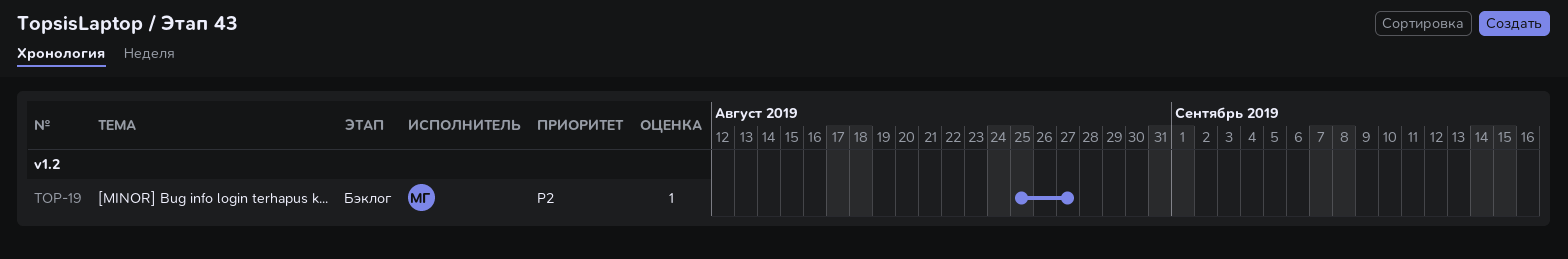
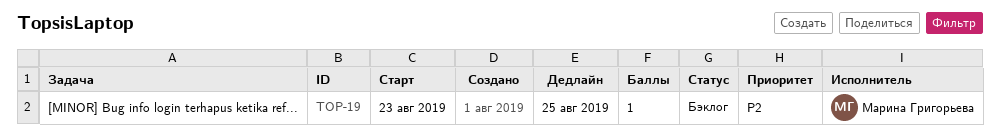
TOP-19, start: Aug 25 -> Aug 23
TOP-19, due: Aug 27 -> Aug 25

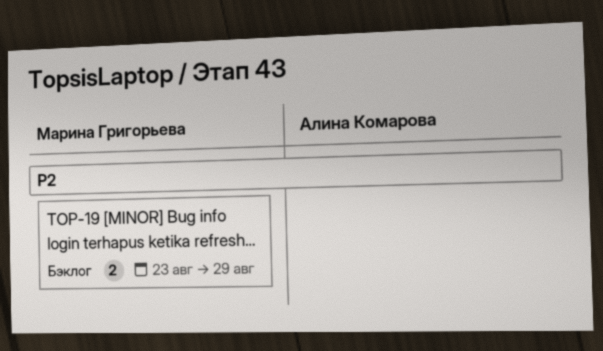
TOP-19, estimate: 1 -> 2
TOP-19, due: Aug 25 -> Aug 29

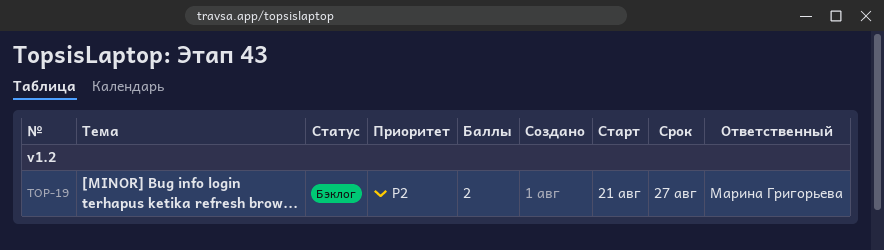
TOP-19, start: Aug 23 -> Aug 21
TOP-19, due: Aug 29 -> Aug 27

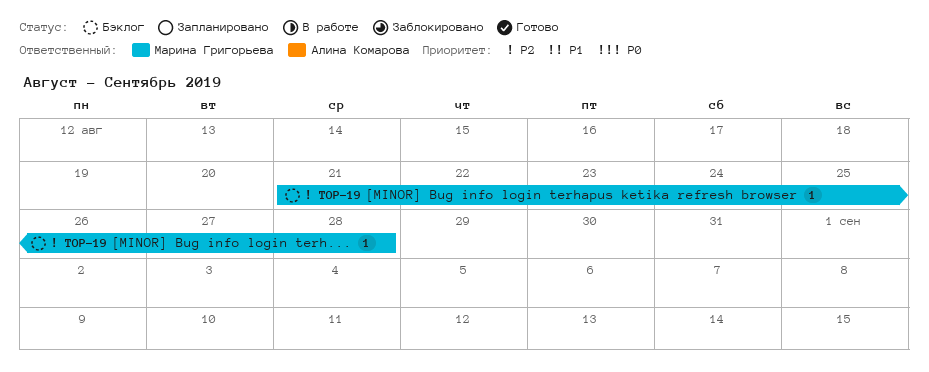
TOP-19, estimate: 2 -> 1
TOP-19, due: Aug 27 -> Aug 28

